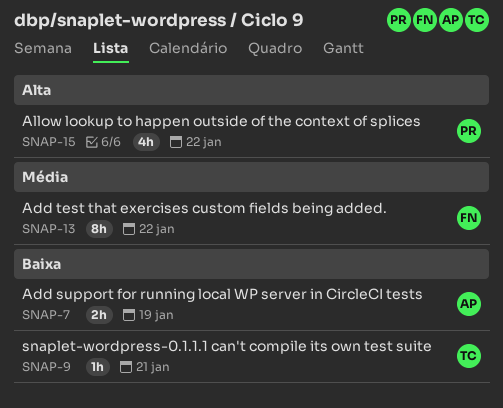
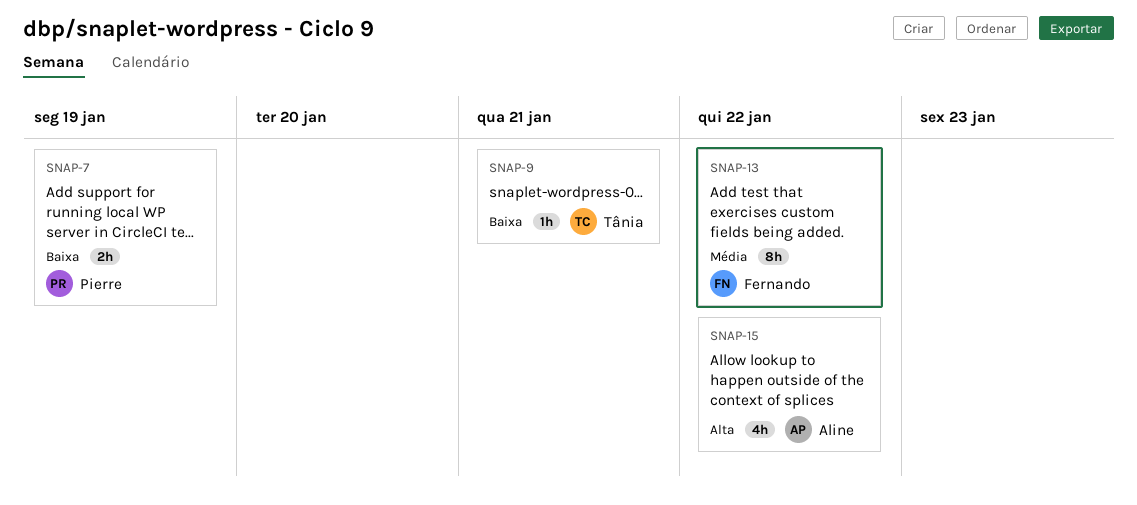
SNAP-7, owner: Aline -> Pierre
SNAP-15, owner: Pierre -> Aline

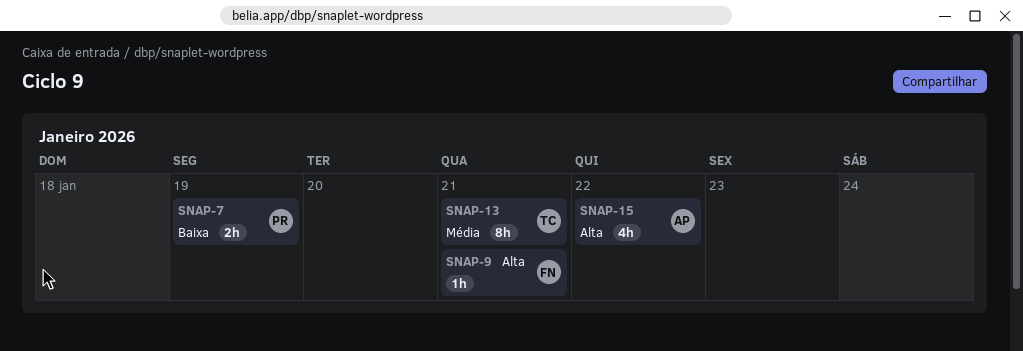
SNAP-9, owner: Tânia -> Fernando
SNAP-9, priority: Baixa -> Alta
SNAP-13, owner: Fernando -> Tânia
SNAP-13, due: Jan 22 -> Jan 21

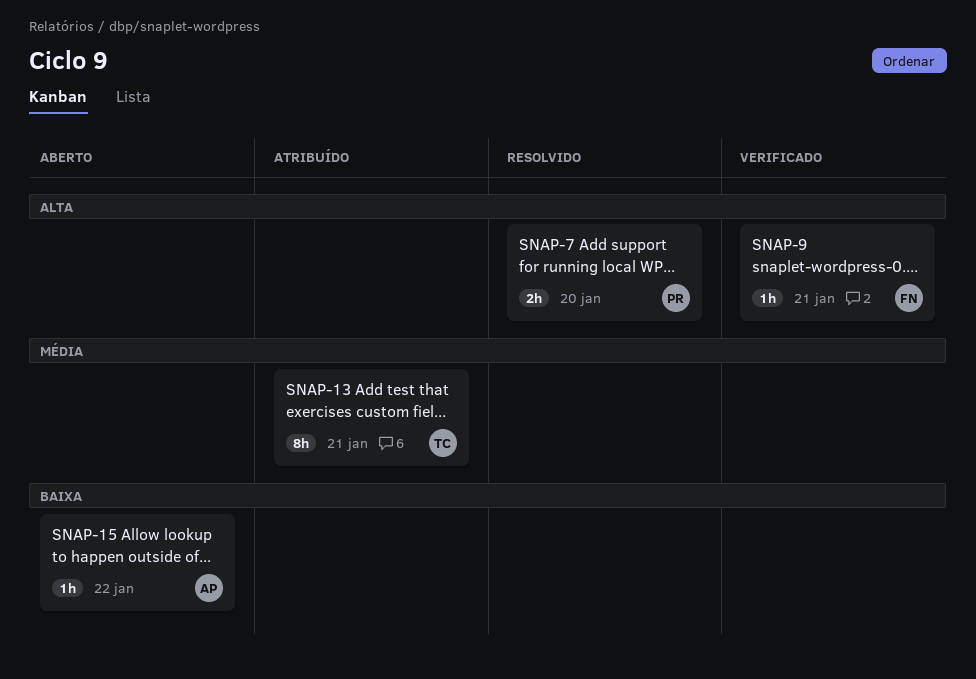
SNAP-7, priority: Baixa -> Alta
SNAP-7, due: Jan 19 -> Jan 20
SNAP-15, priority: Alta -> Baixa
SNAP-15, estimate: 4h -> 1h

